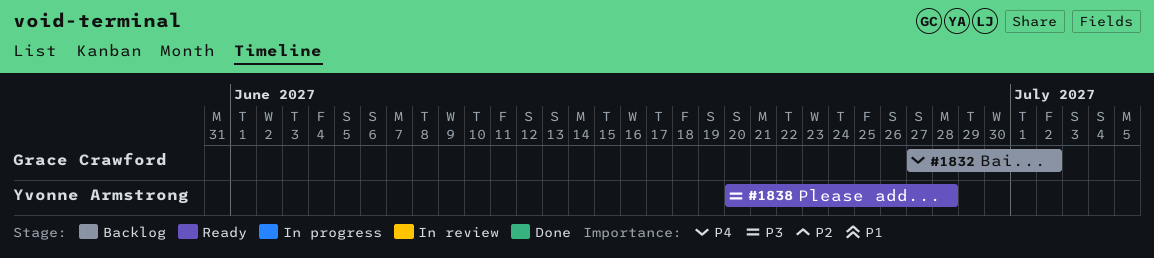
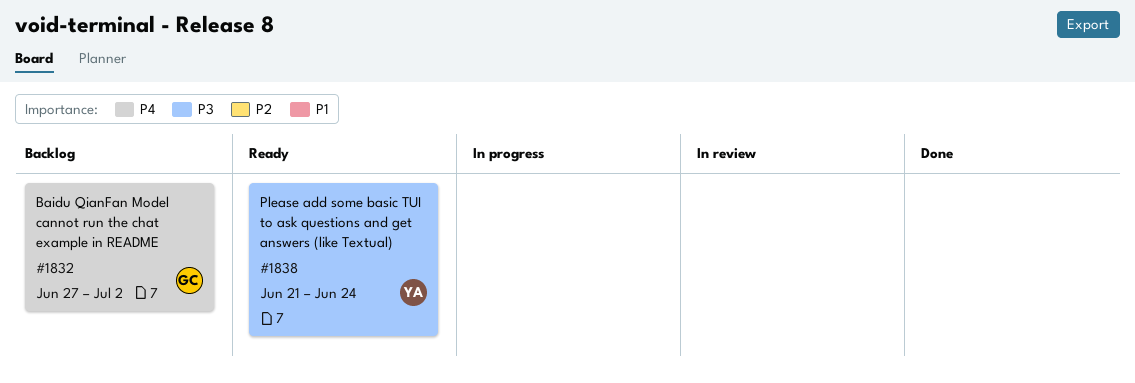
#1838, start: Jun 20 -> Jun 21
#1838, due: Jun 28 -> Jun 24

